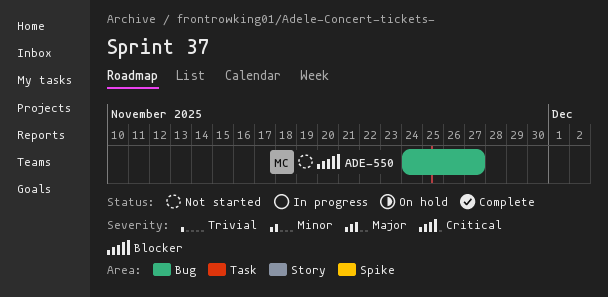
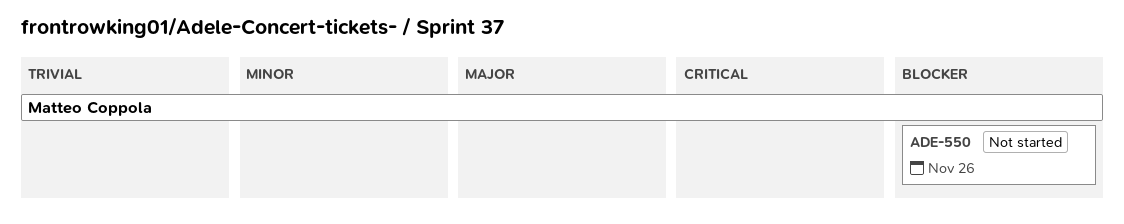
ADE-550, due: Nov 27 -> Nov 26

